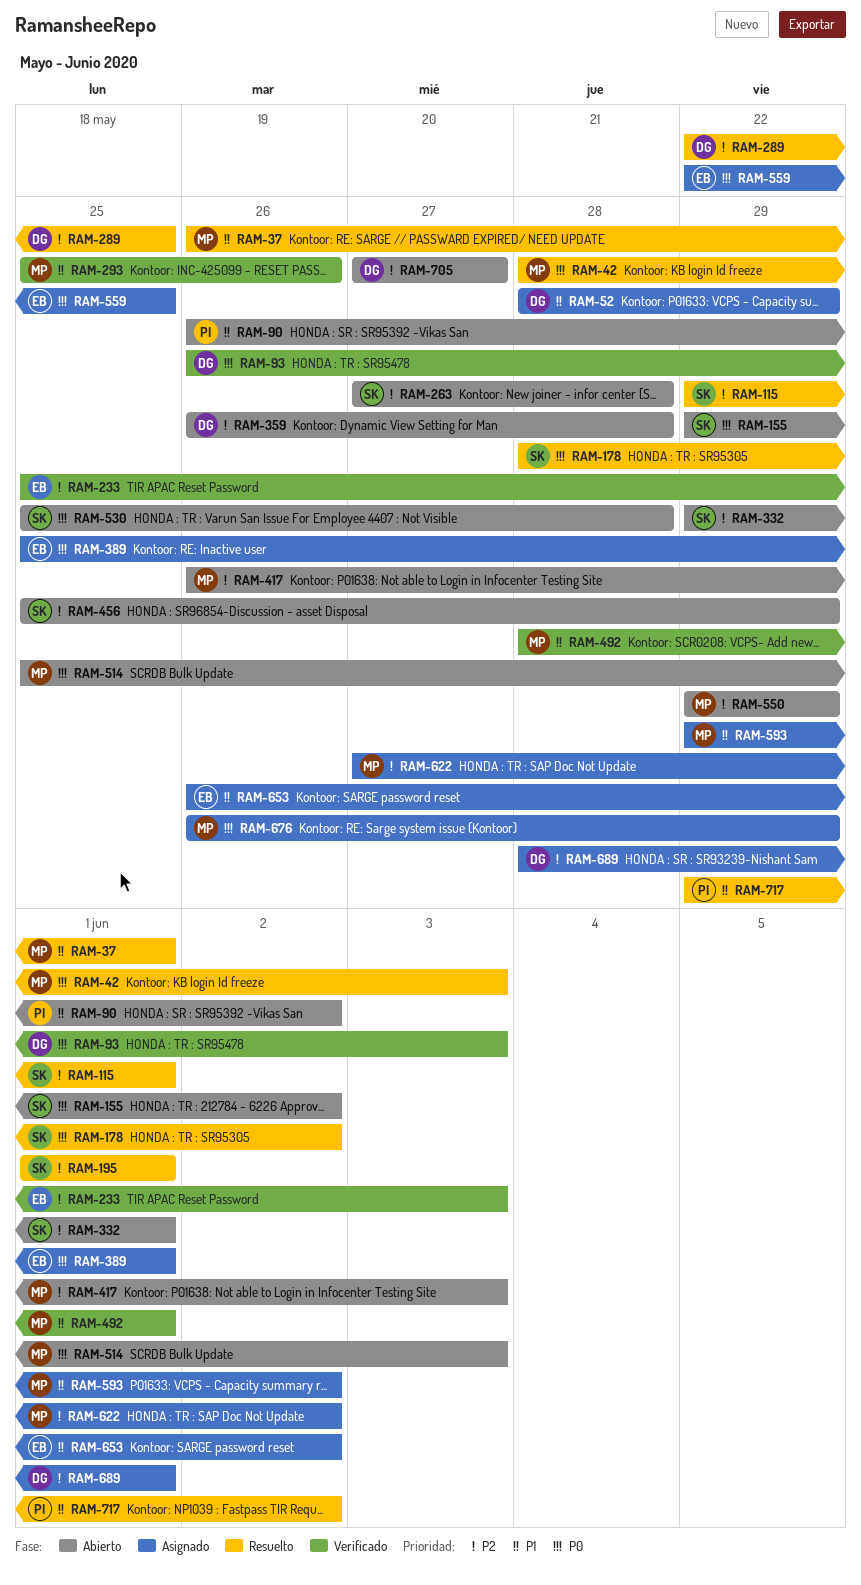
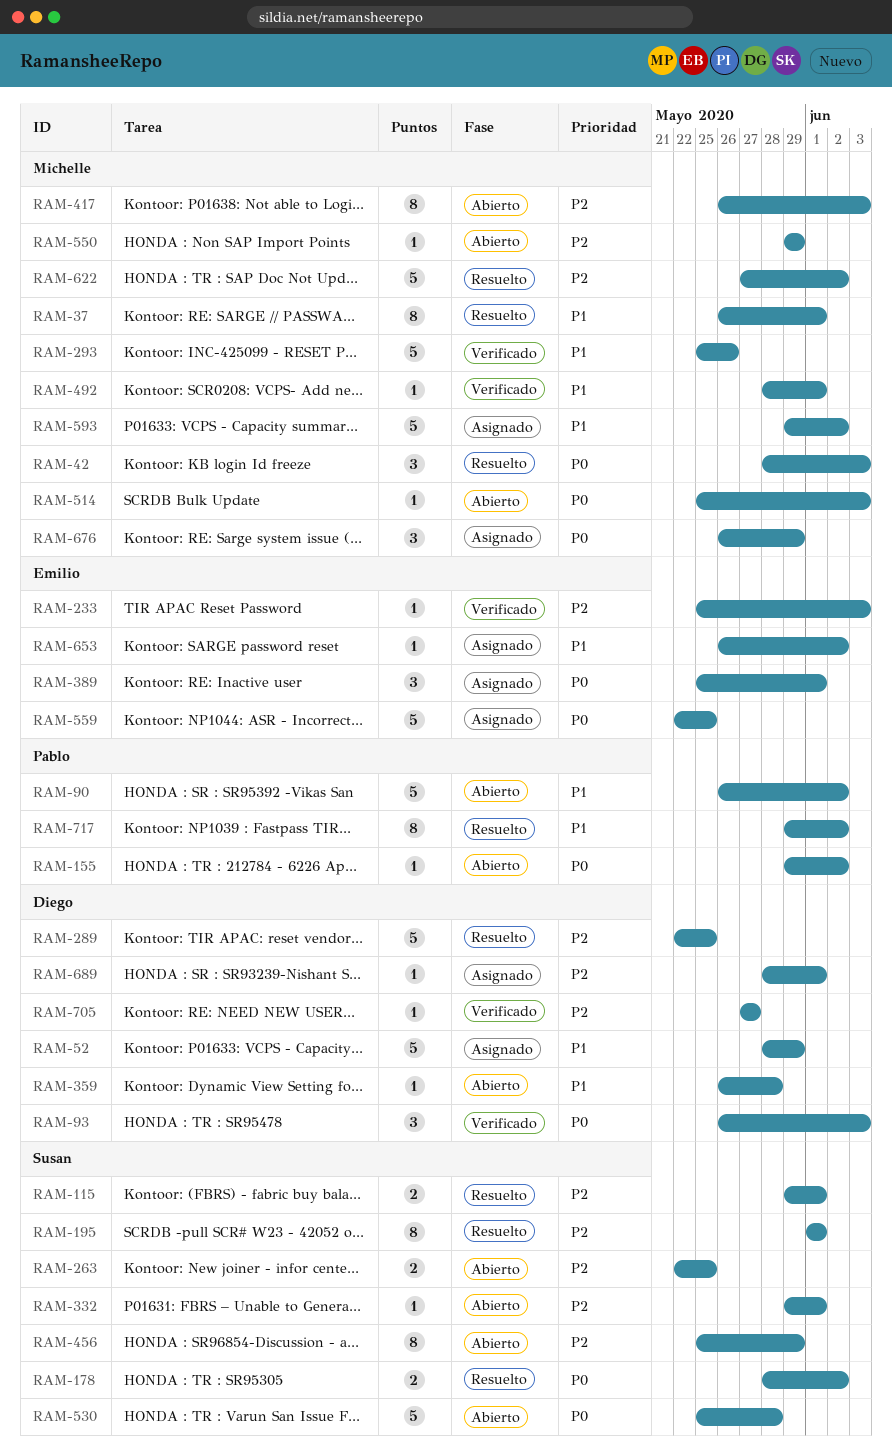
RAM-155, owner: Susan -> Pablo
RAM-263, start: May 27 -> May 22
RAM-263, due: May 28 -> May 25
RAM-359, priority: P2 -> P1
RAM-622, status: Asignado -> Resuelto
RAM-705, status: Abierto -> Verificado

